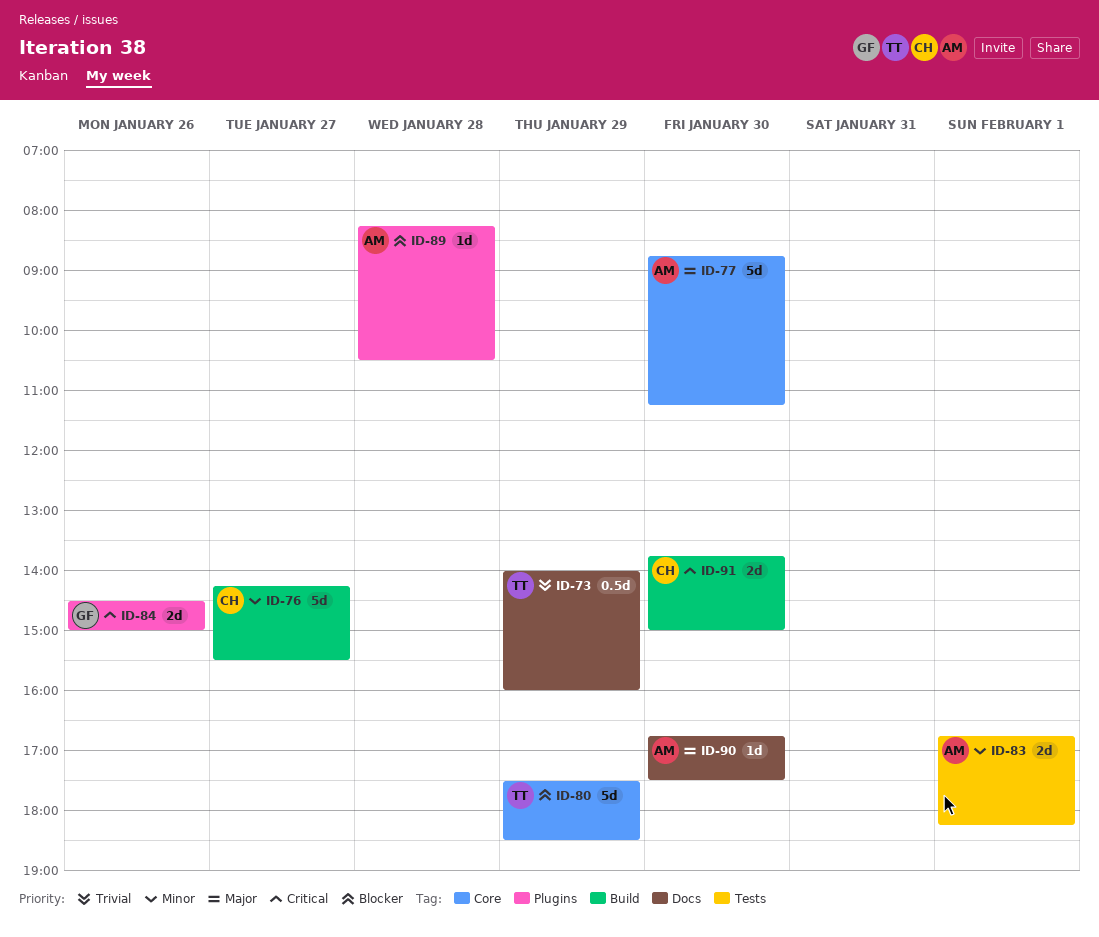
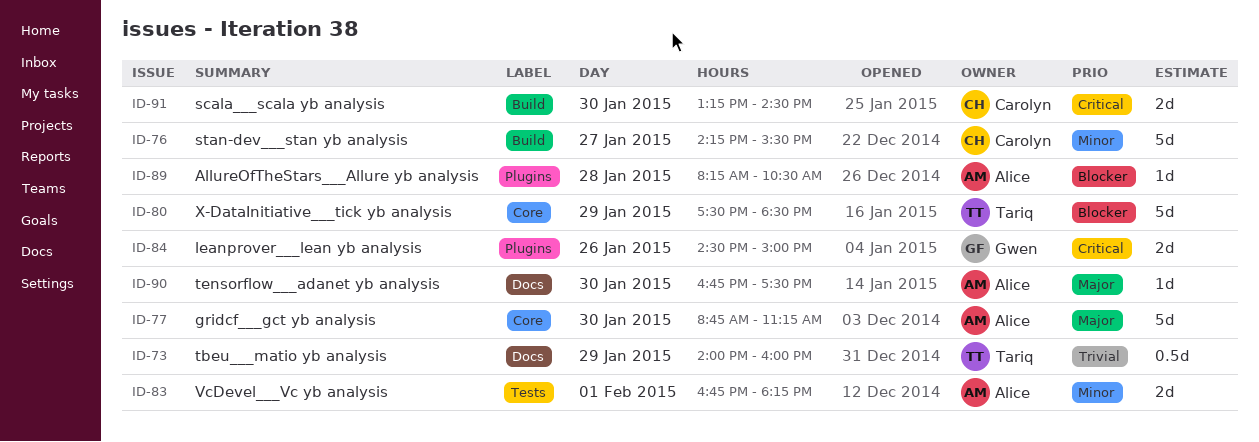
ID-91, begins: 13:45 -> 13:15
ID-91, ends: 15:00 -> 14:30

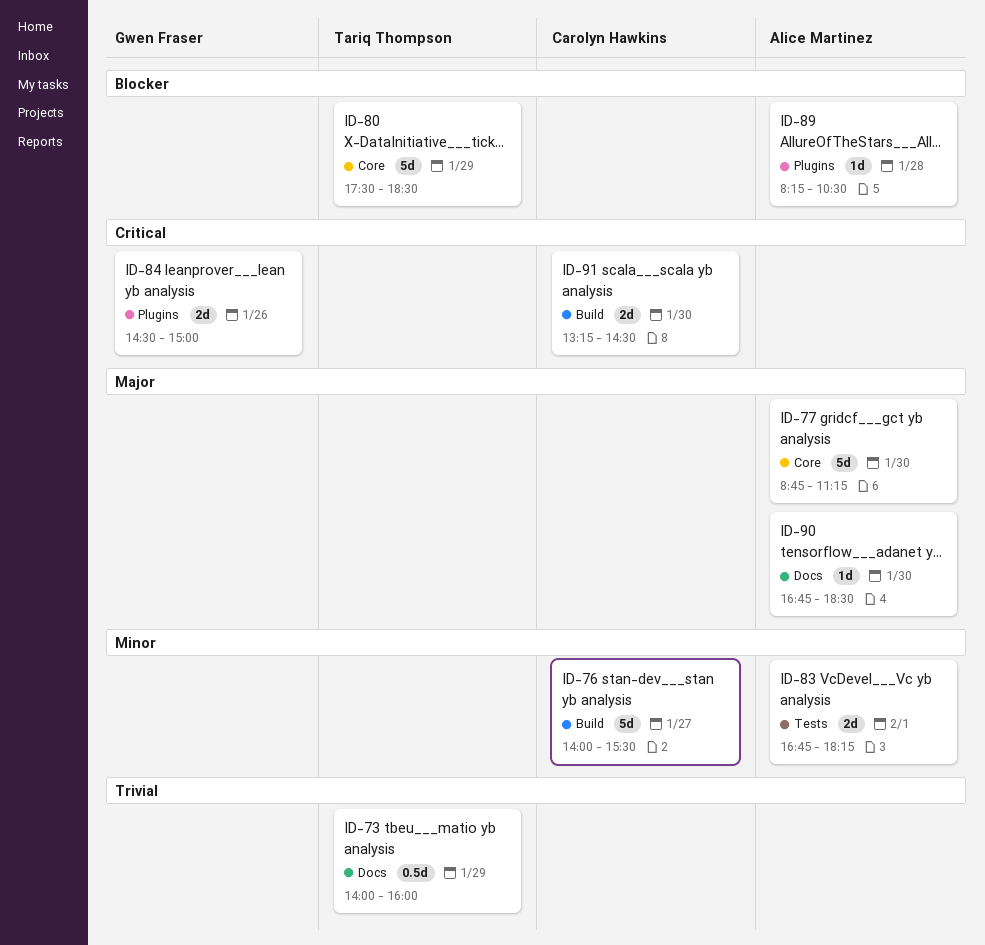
ID-76, begins: 14:15 -> 14:00
ID-90, ends: 17:30 -> 18:30

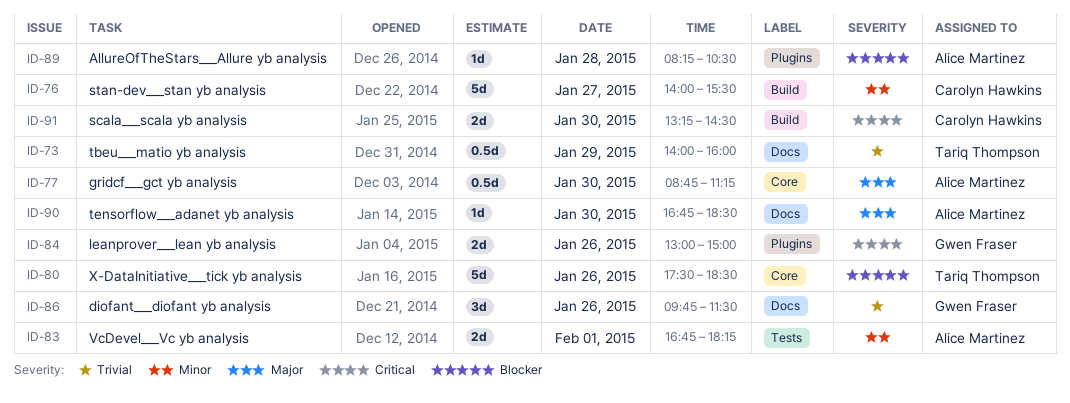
ID-77, estimate: 5d -> 0.5d
ID-80, day: Jan 29 -> Jan 26
ID-84, begins: 14:30 -> 13:00
ID-86: none -> present

